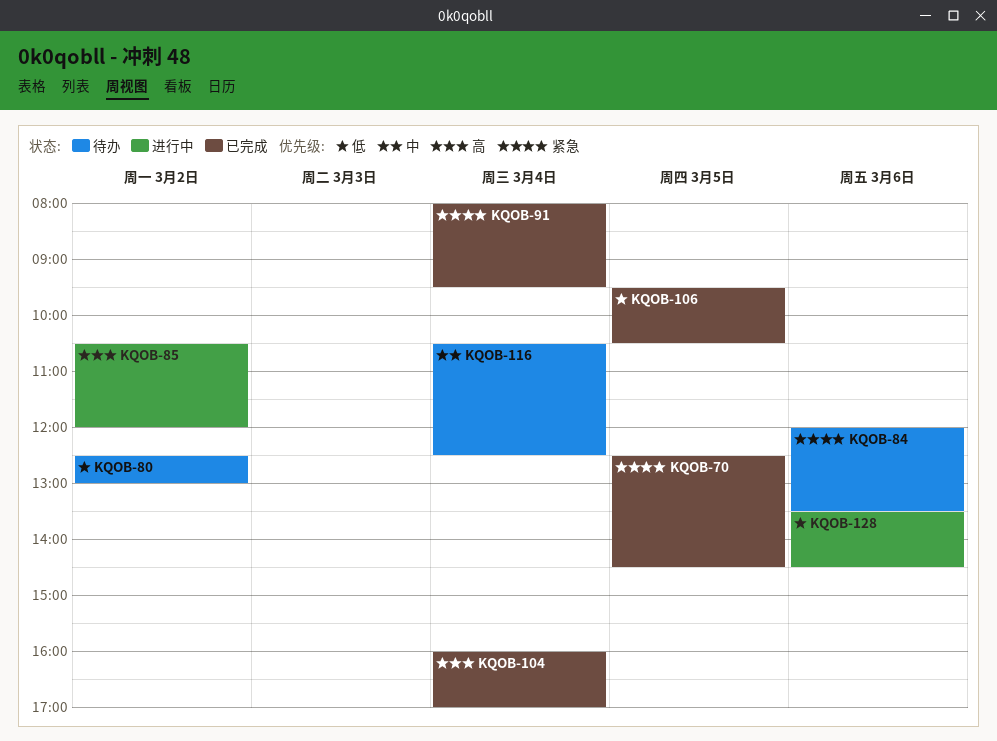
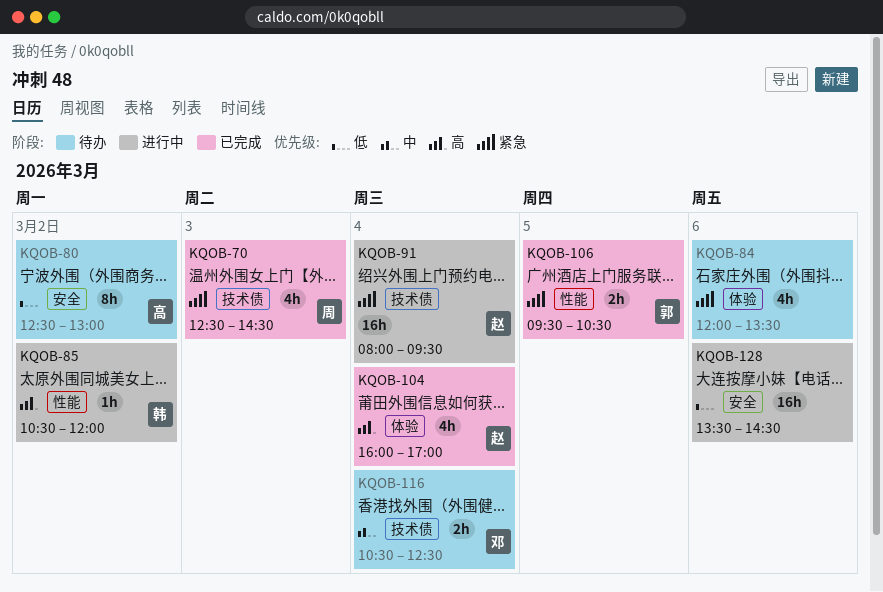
KQOB-70, day: Mar 5 -> Mar 3
KQOB-91, status: 已完成 -> 进行中
KQOB-106, priority: 低 -> 紧急

